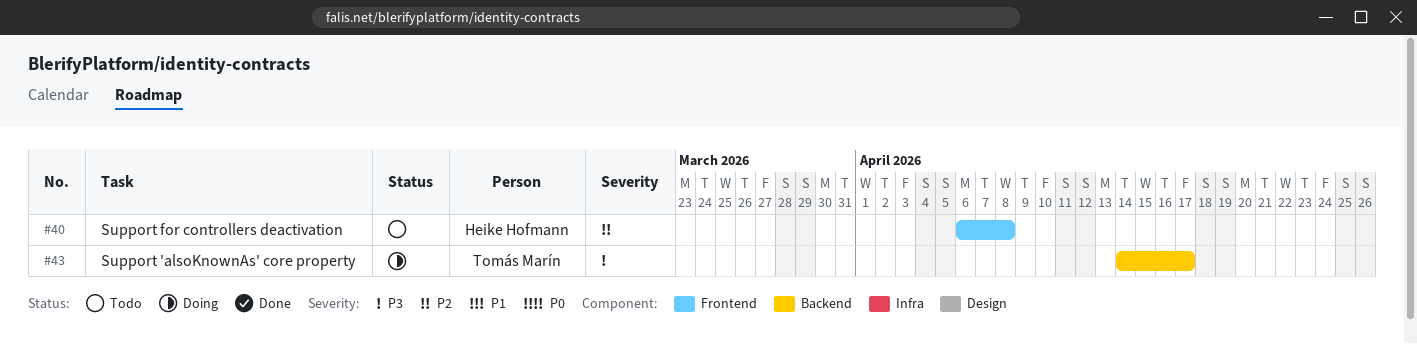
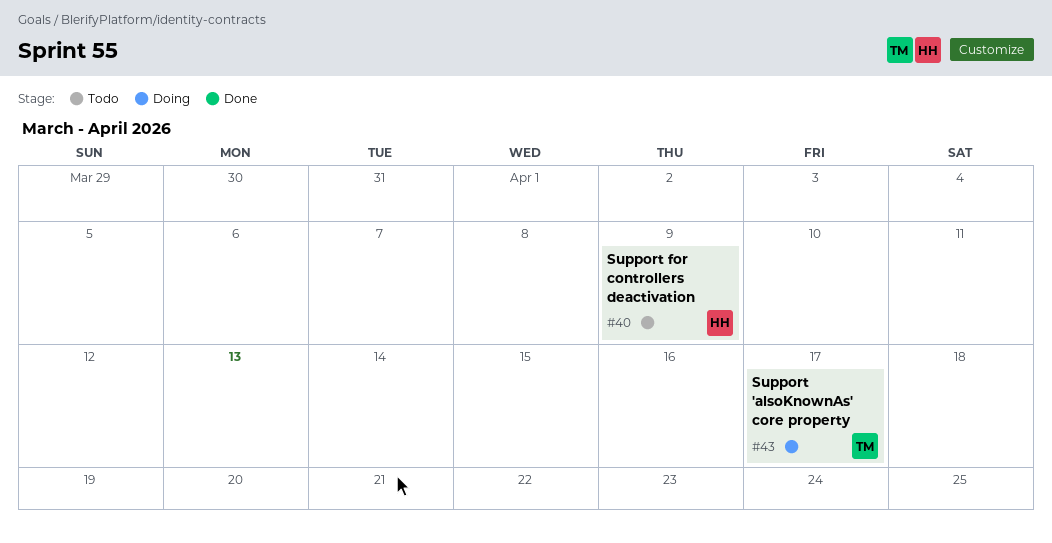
#40, due: Apr 8 -> Apr 9

